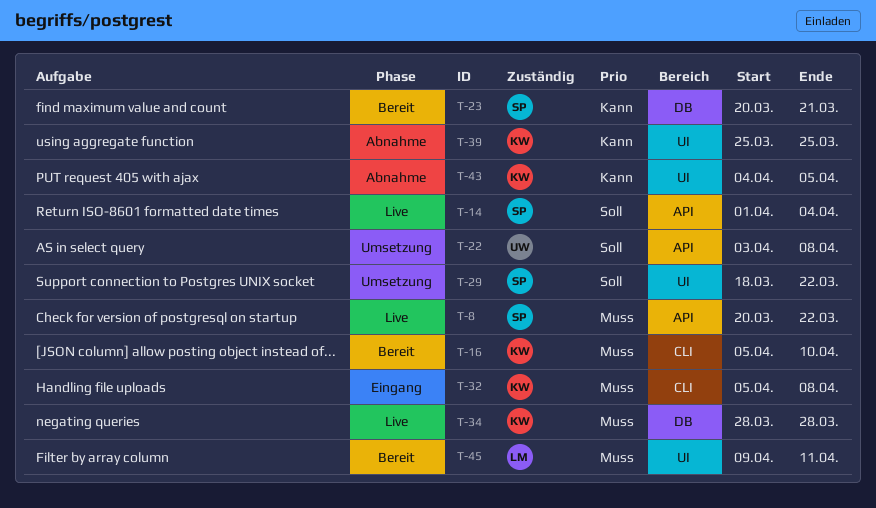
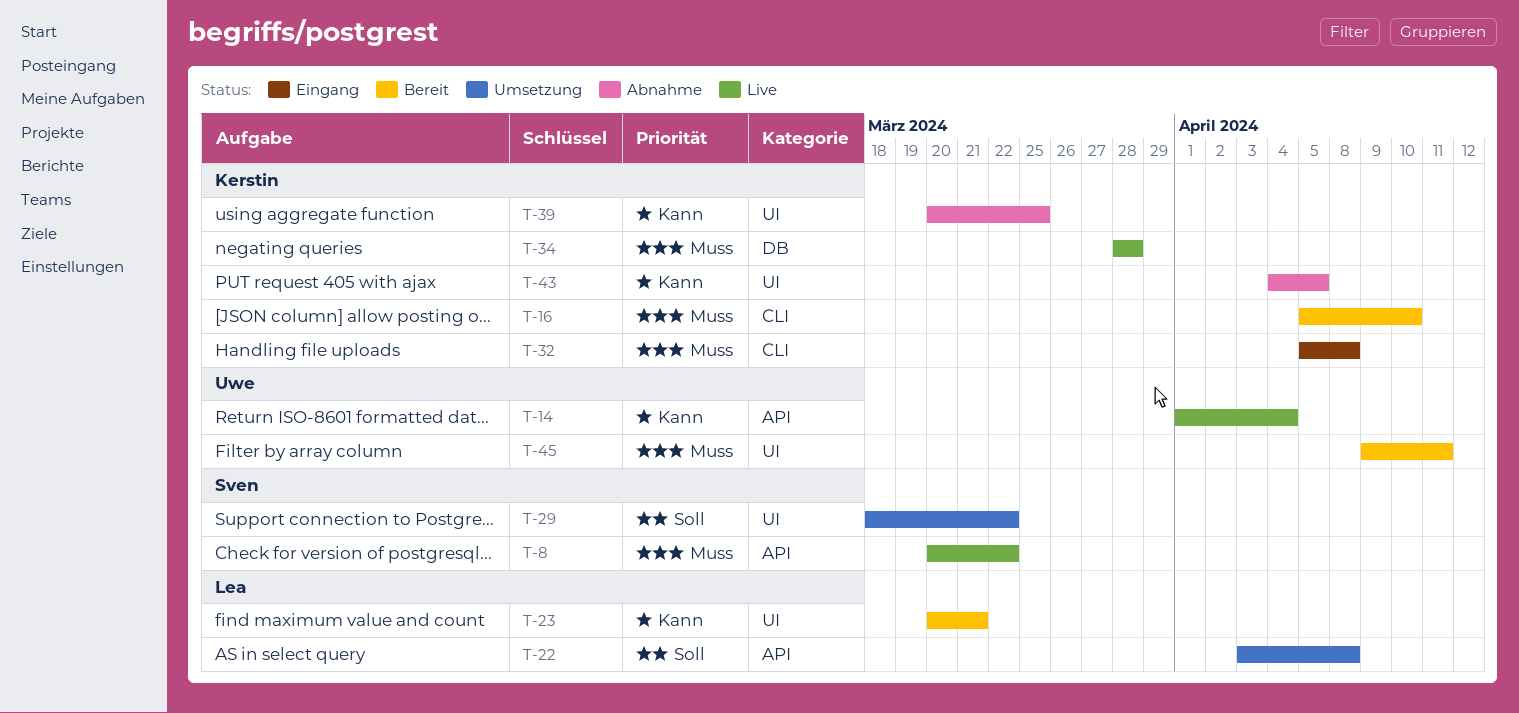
T-14, owner: Sven -> Uwe
T-14, priority: Soll -> Kann
T-22, owner: Uwe -> Lea
T-23, owner: Sven -> Lea
T-23, label: DB -> UI
T-39, start: Mar 25 -> Mar 20
T-45, owner: Lea -> Uwe

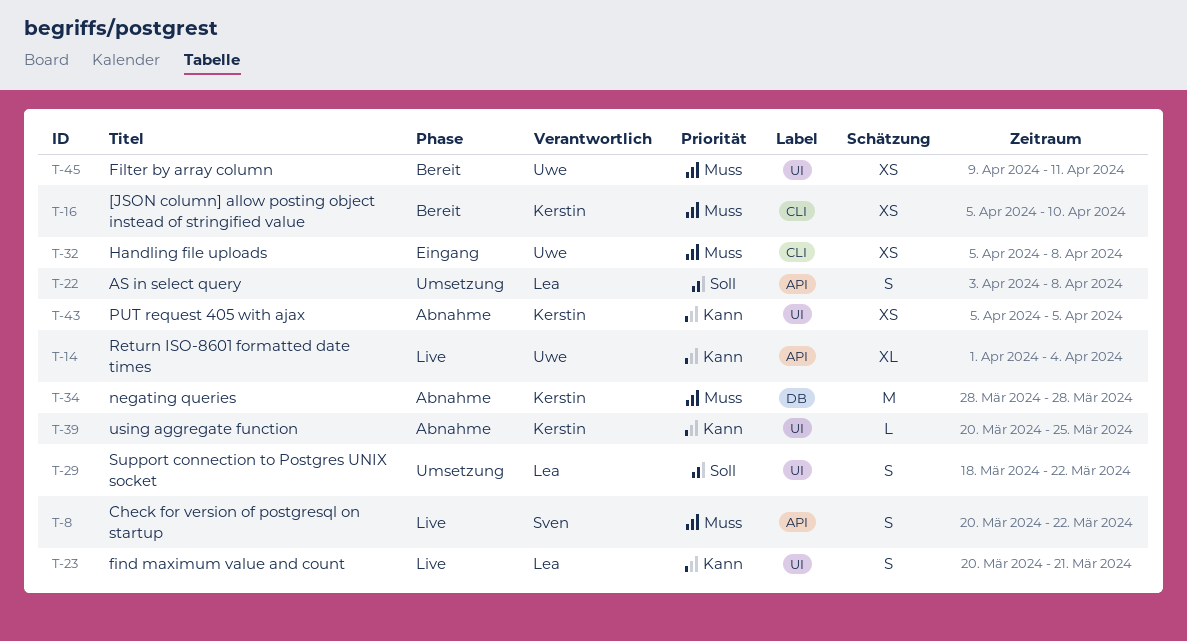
T-23, status: Bereit -> Live
T-29, owner: Sven -> Lea
T-32, owner: Kerstin -> Uwe
T-34, status: Live -> Abnahme
T-43, start: Apr 4 -> Apr 5

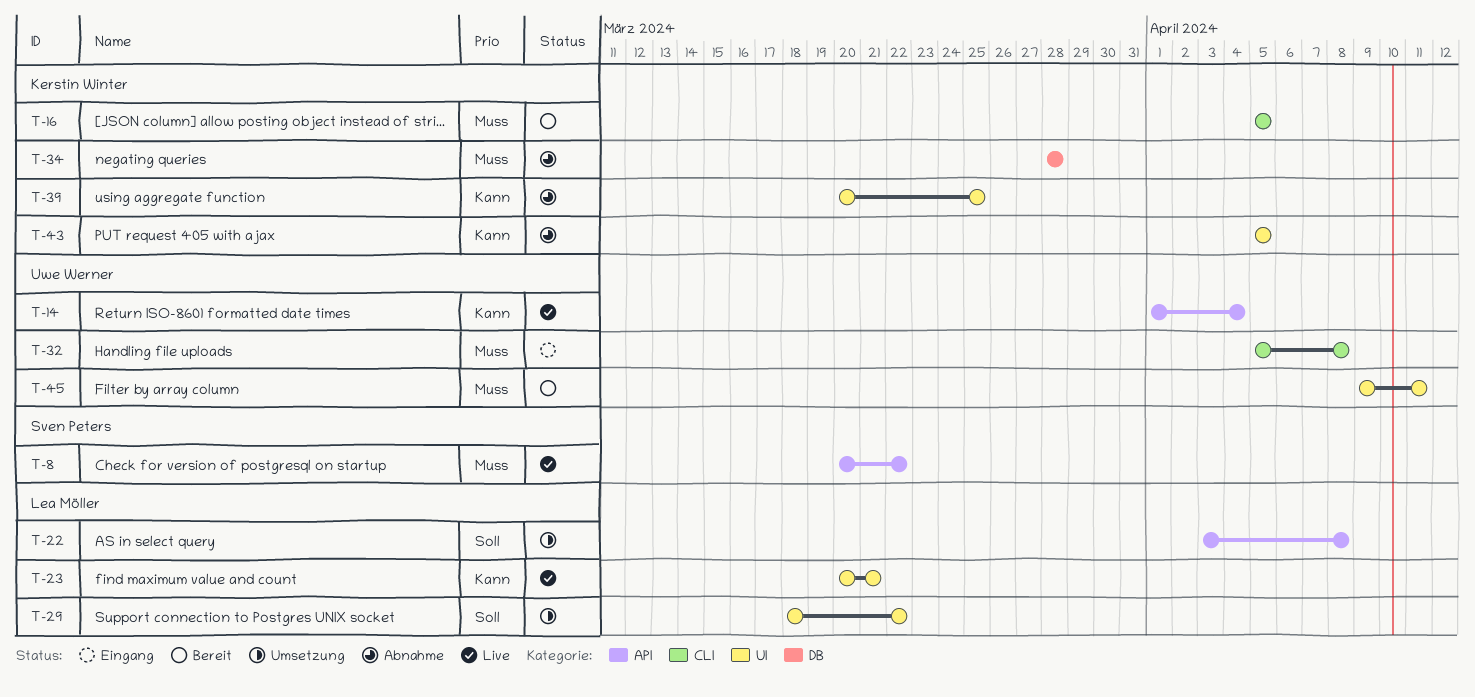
T-16, due: Apr 10 -> Apr 5

